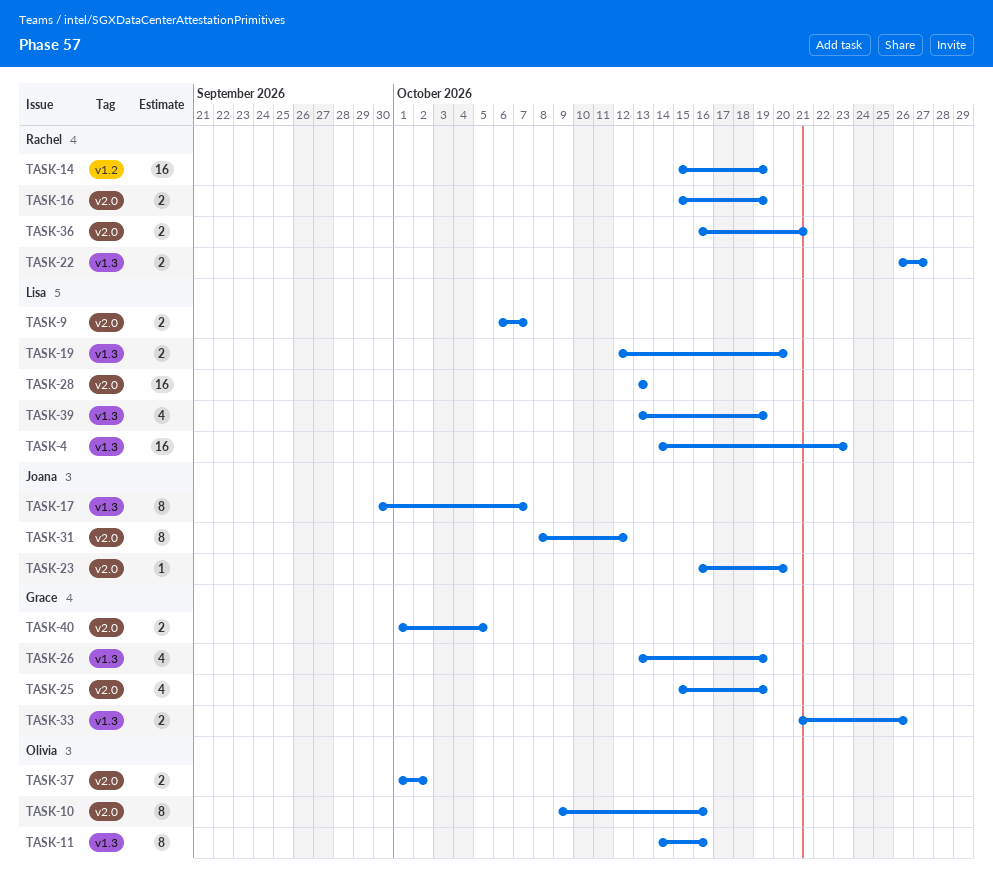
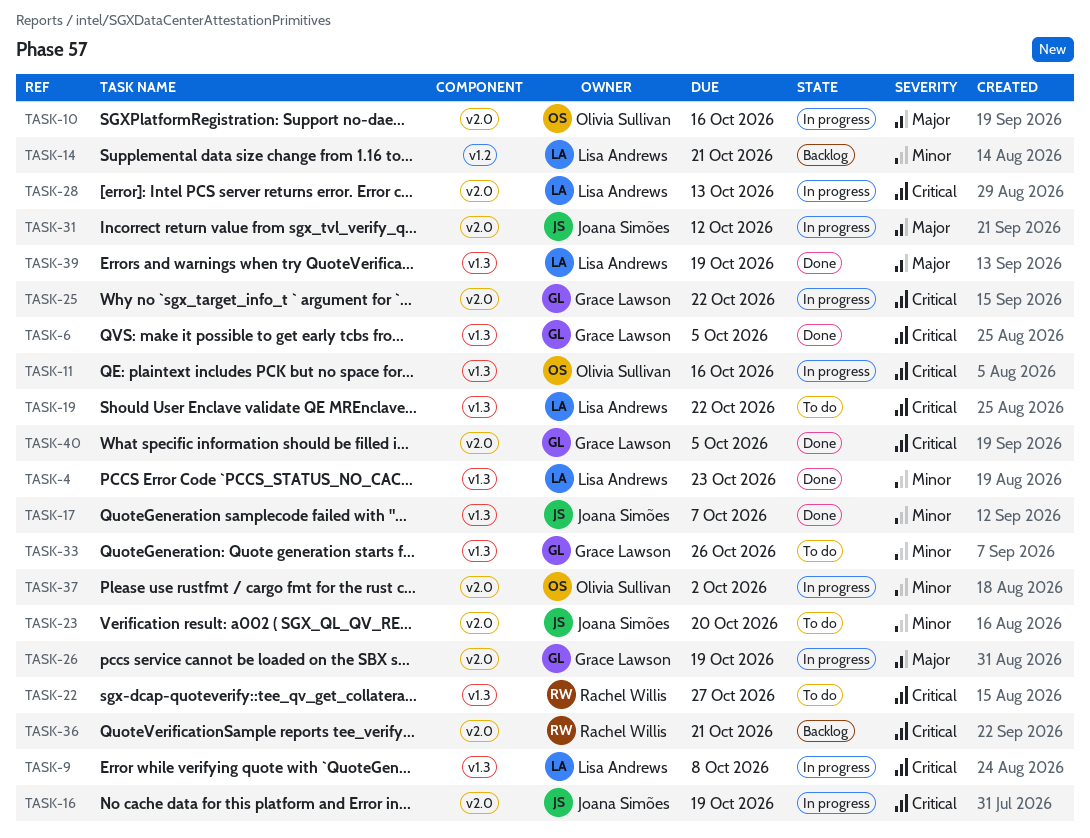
TASK-6: none -> present
TASK-9, label: v2.0 -> v1.3
TASK-9, due: Oct 7 -> Oct 8
TASK-14, owner: Rachel Willis -> Lisa Andrews
TASK-14, due: Oct 19 -> Oct 21
TASK-16, owner: Rachel Willis -> Joana Simões
TASK-19, due: Oct 20 -> Oct 22
TASK-25, due: Oct 19 -> Oct 22
TASK-26, label: v1.3 -> v2.0

